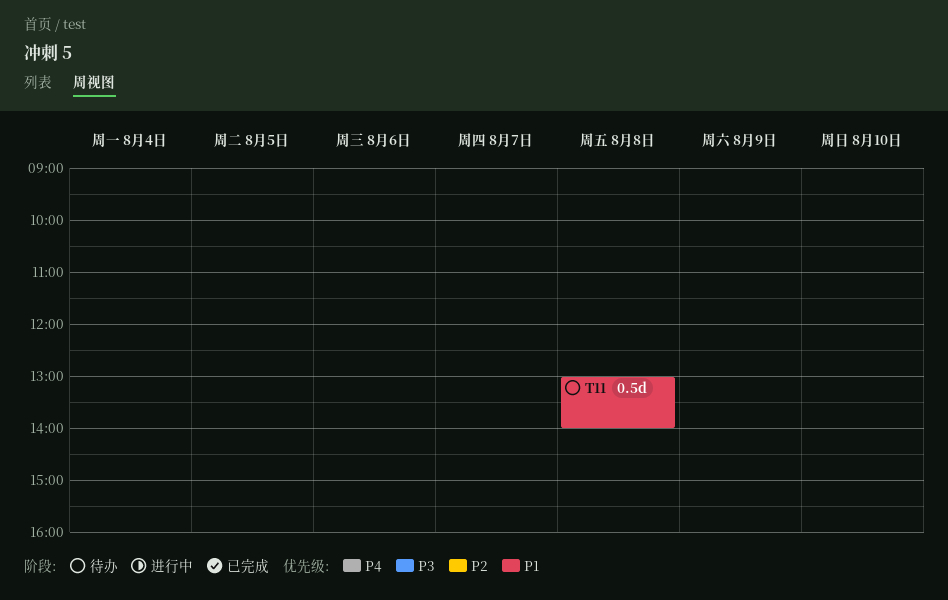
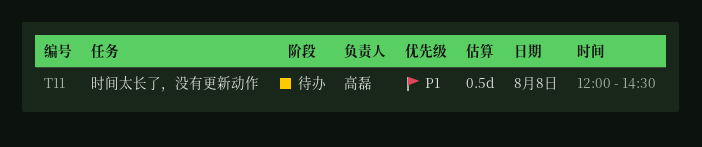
T11, begins: 13:00 -> 12:00
T11, ends: 14:00 -> 14:30

